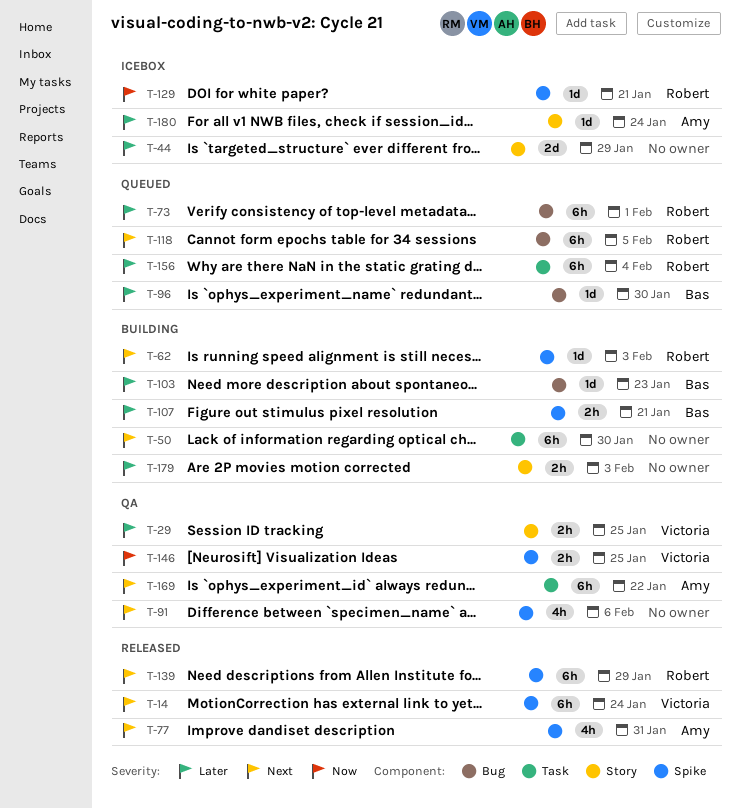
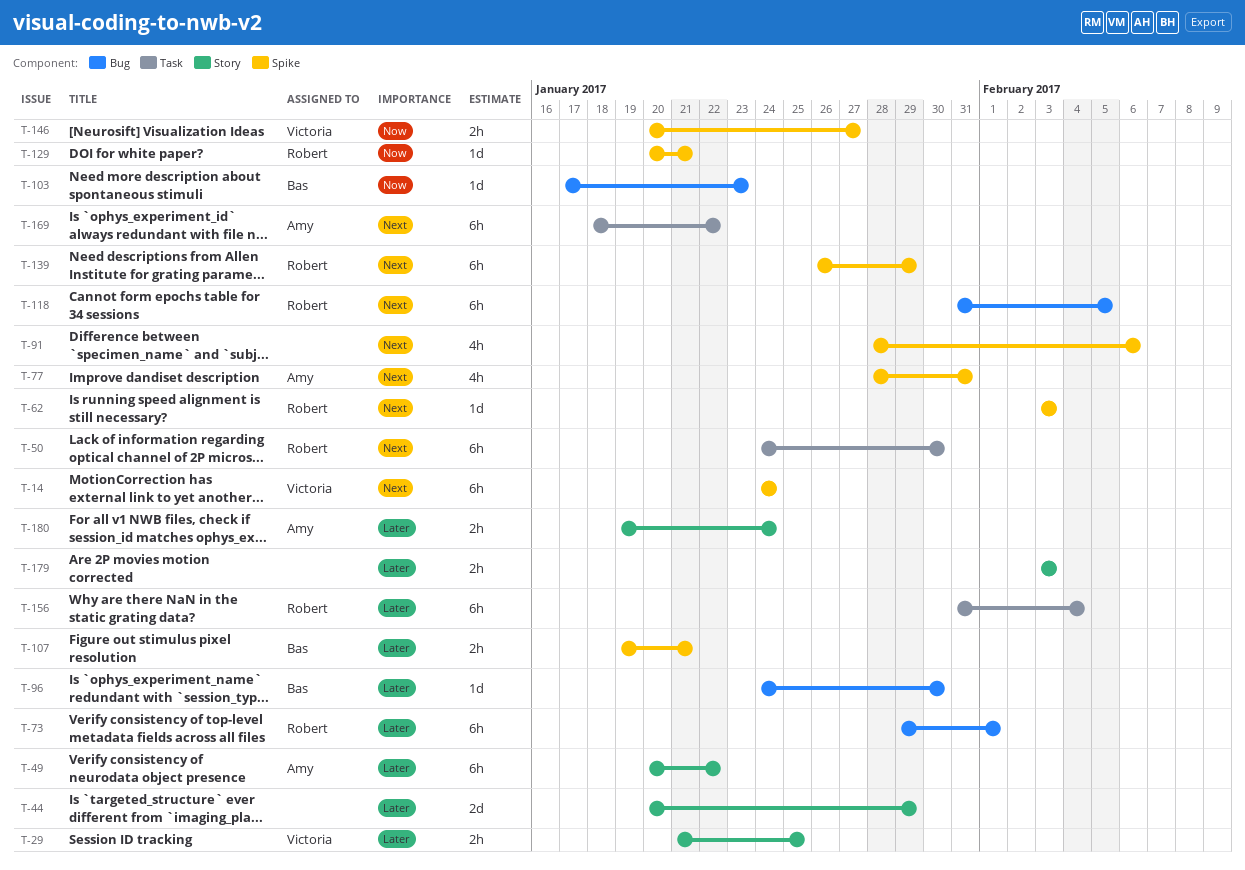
T-49: none -> present
T-50, owner: none -> Robert
T-103, priority: Later -> Now
T-146, due: Jan 25 -> Jan 27
T-180, estimate: 1d -> 2h

